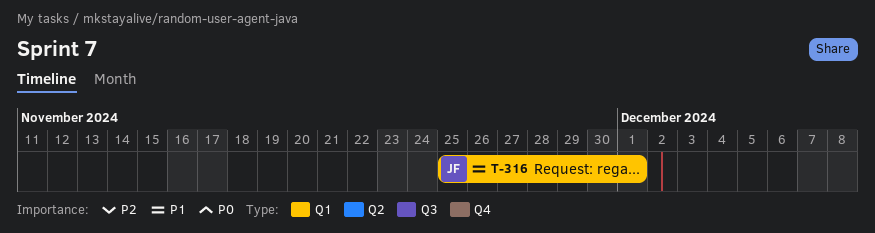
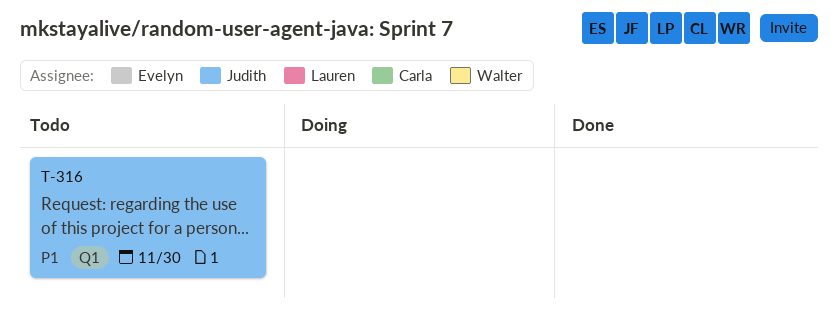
T-316, due: Dec 1 -> Nov 30

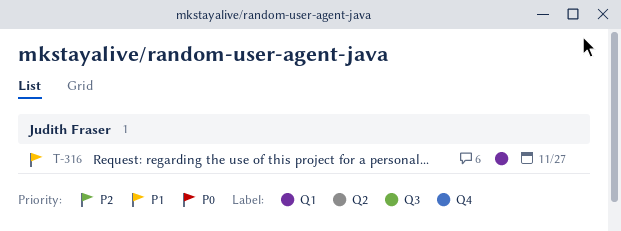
T-316, due: Nov 30 -> Nov 27

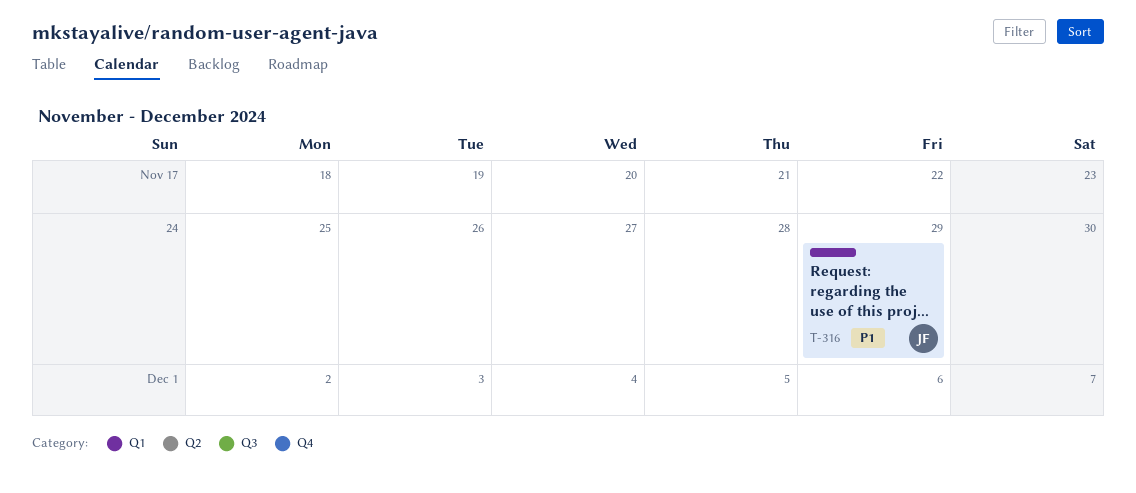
T-316, due: Nov 27 -> Nov 29

